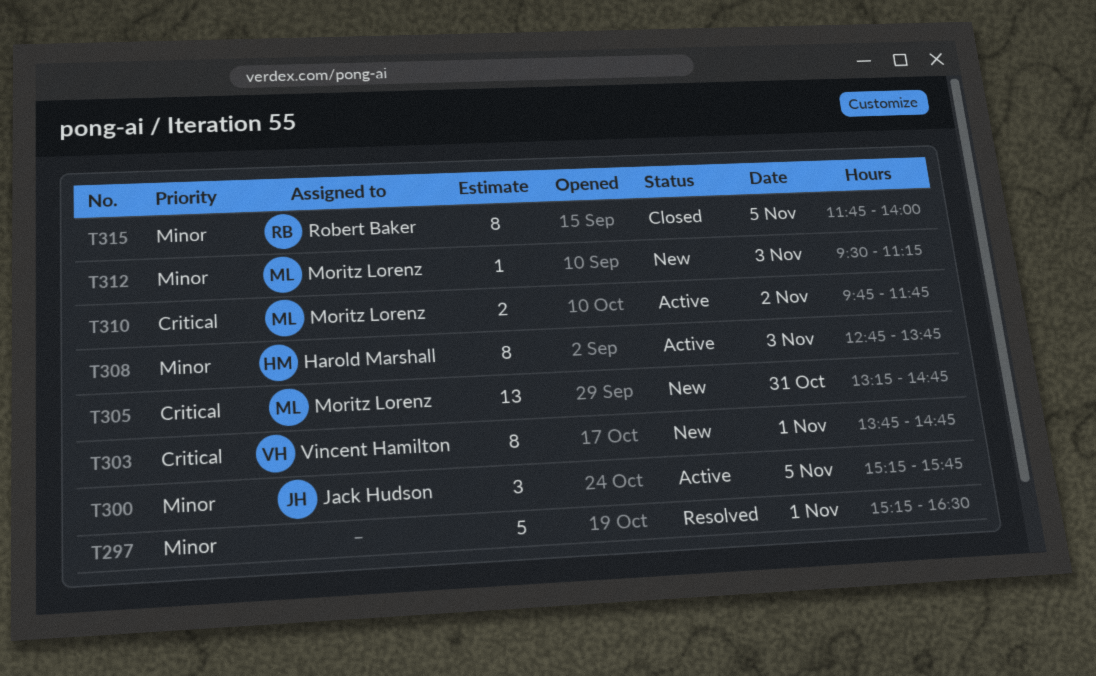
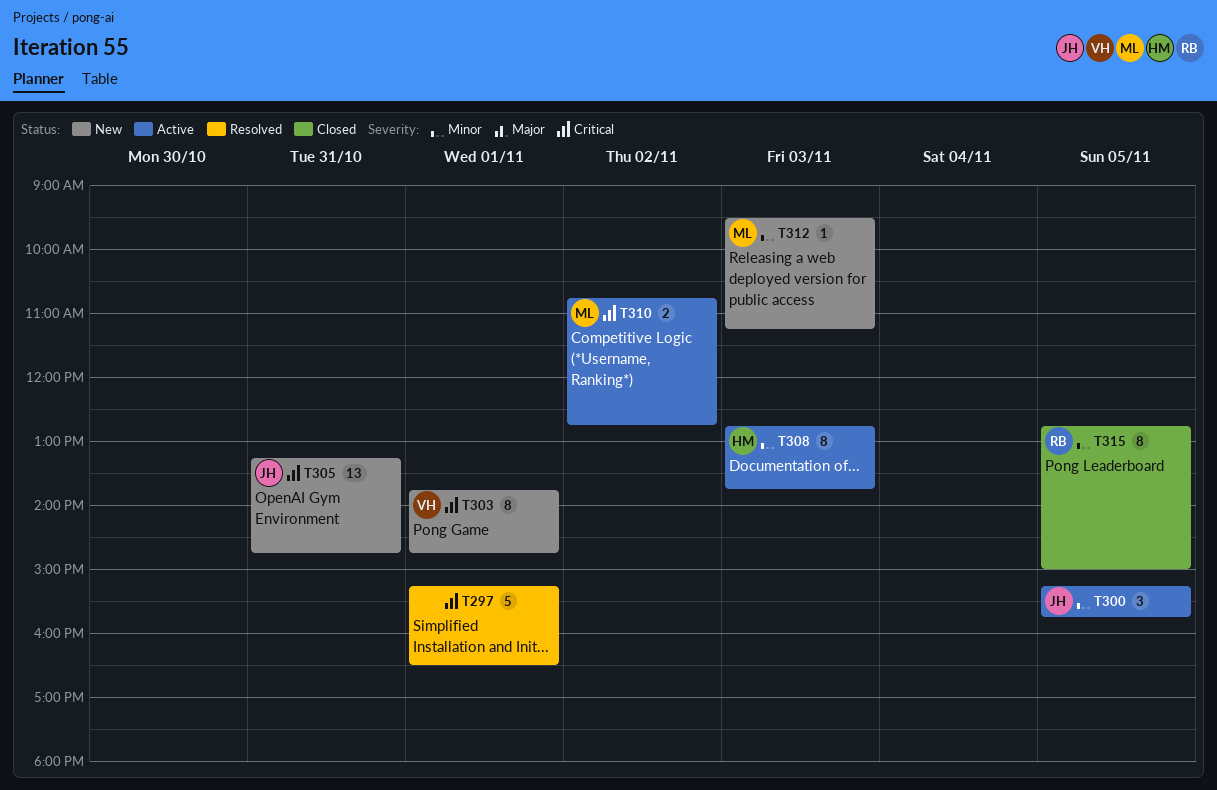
T297, priority: Minor -> Critical
T305, owner: Moritz Lorenz -> Jack Hudson
T310, begins: 09:45 -> 10:45
T310, ends: 11:45 -> 12:45
T315, begins: 11:45 -> 12:45
T315, ends: 14:00 -> 15:00

